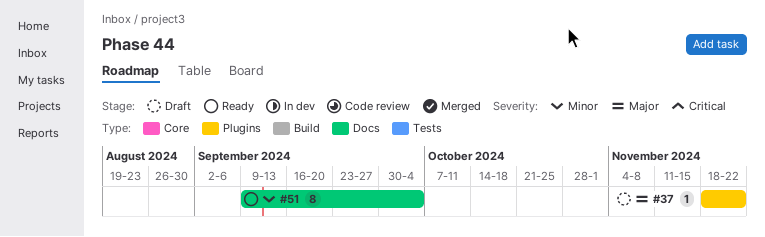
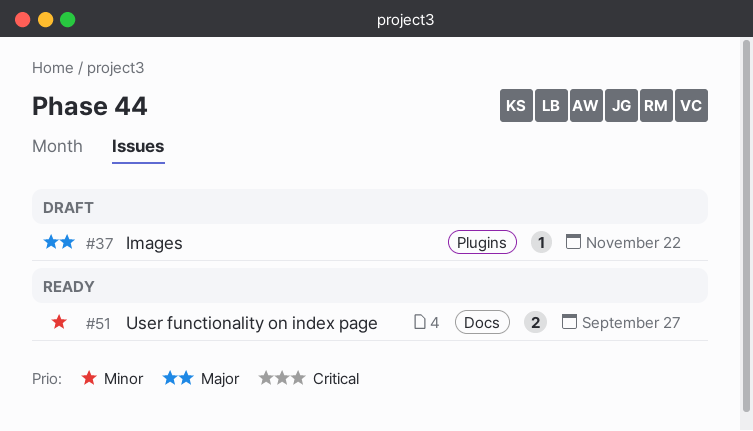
#51, estimate: 8 -> 2
#51, due: Oct 4 -> Sep 27

